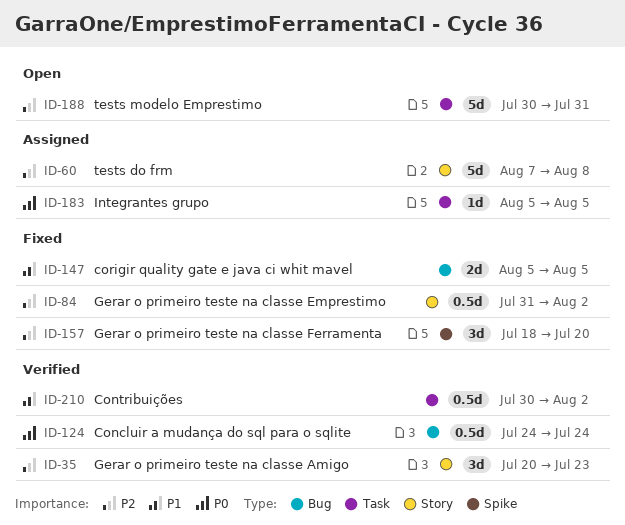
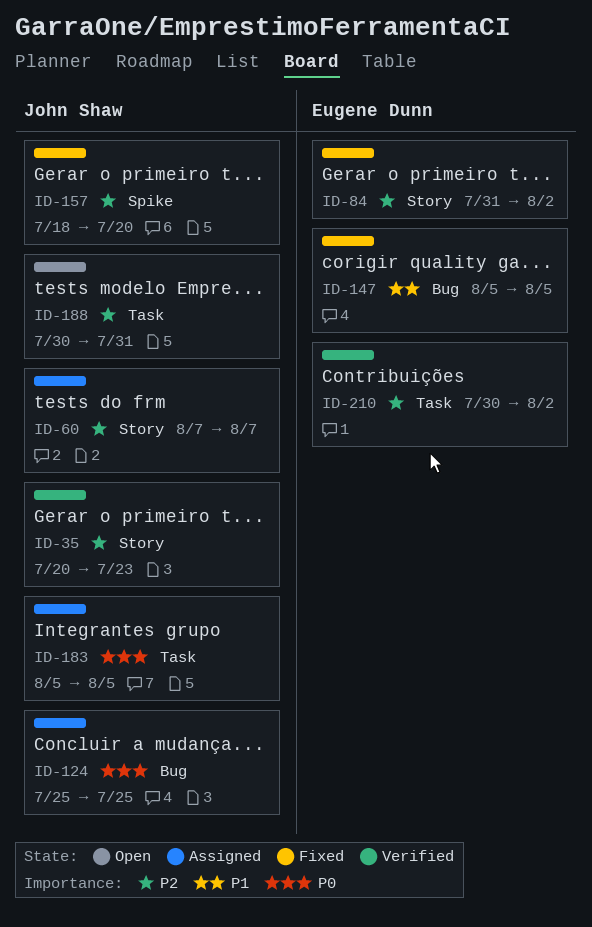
ID-60, due: Aug 8 -> Aug 7
ID-124, status: Verified -> Assigned
ID-124, start: Jul 24 -> Jul 25
ID-124, due: Jul 24 -> Jul 25
ID-210, priority: P1 -> P2

